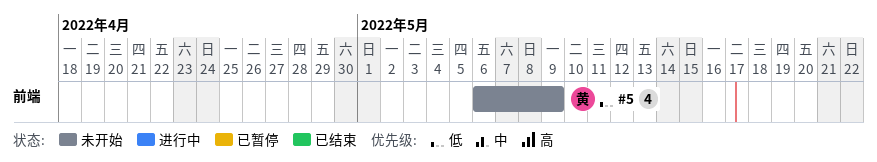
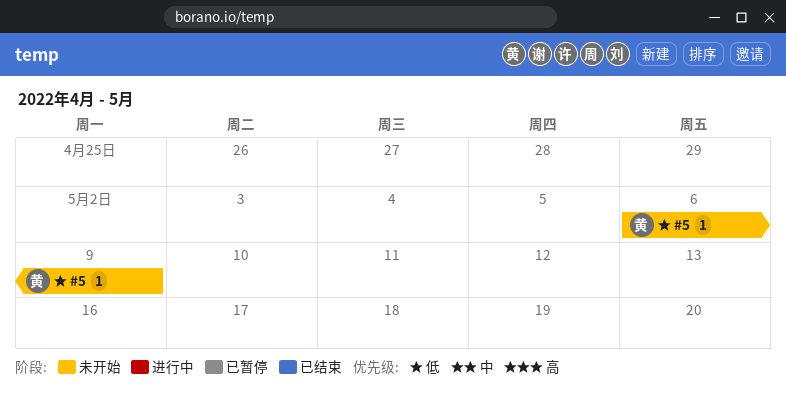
#5, estimate: 4 -> 1

